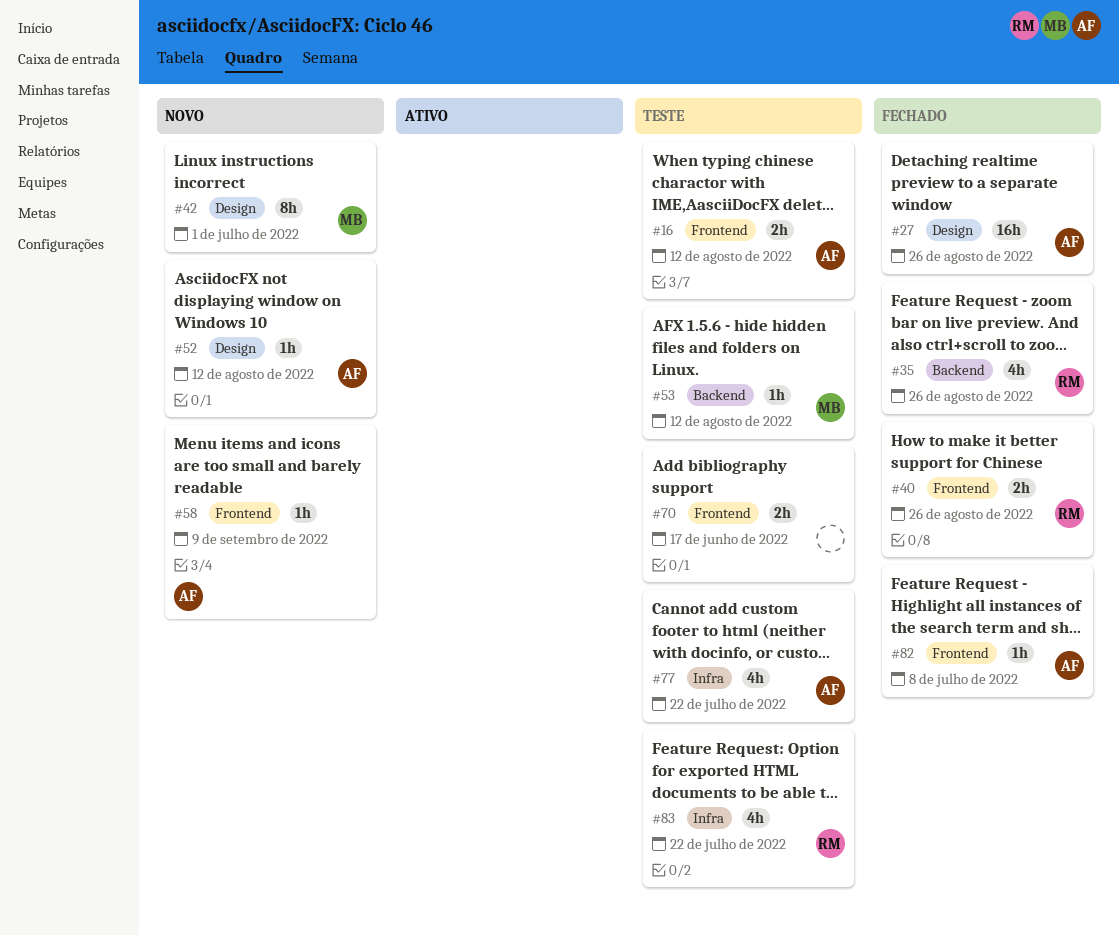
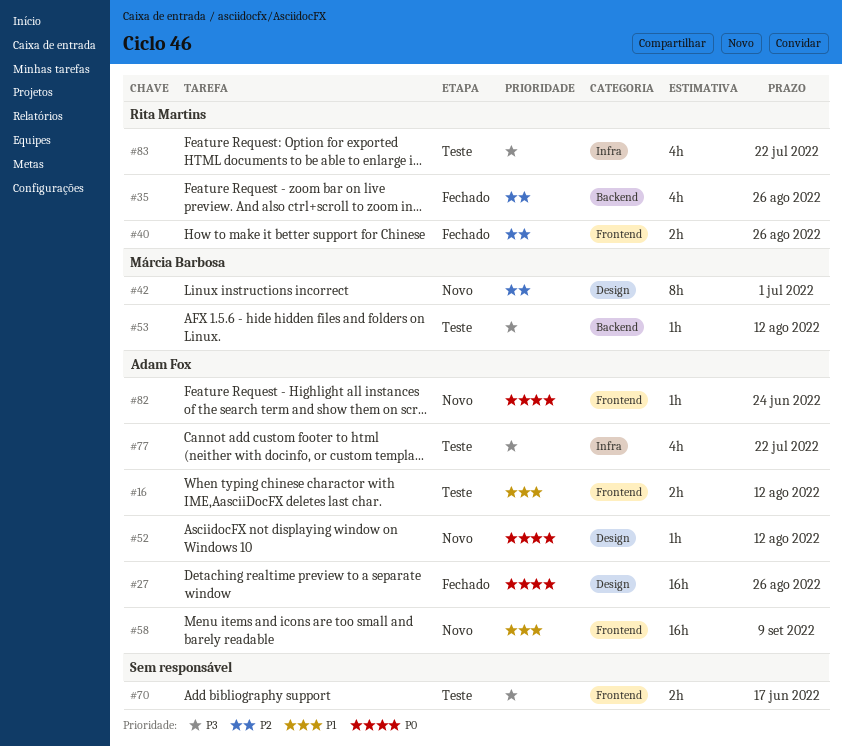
#58, estimate: 1h -> 16h
#82, status: Fechado -> Novo
#82, due: Jul 8 -> Jun 24

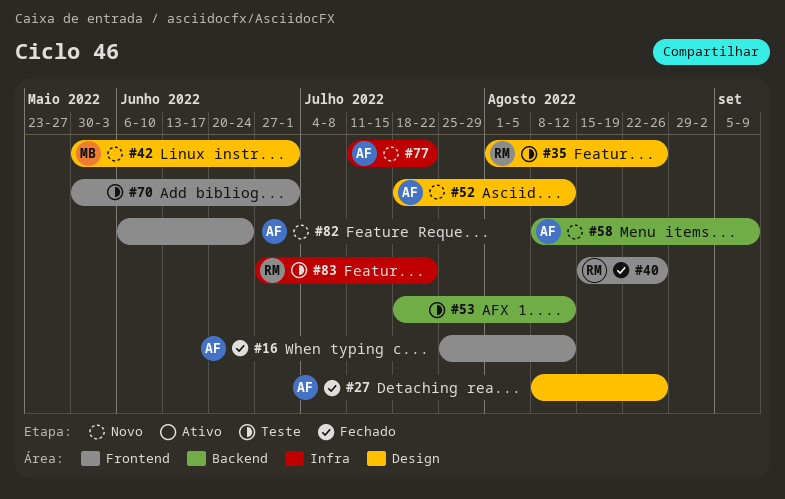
#16, status: Teste -> Fechado
#35, status: Fechado -> Teste
#35, label: Backend -> Design
#53, owner: Márcia Barbosa -> none
#58, label: Frontend -> Backend
#70, due: Jun 17 -> Jul 1
#77, status: Teste -> Novo

